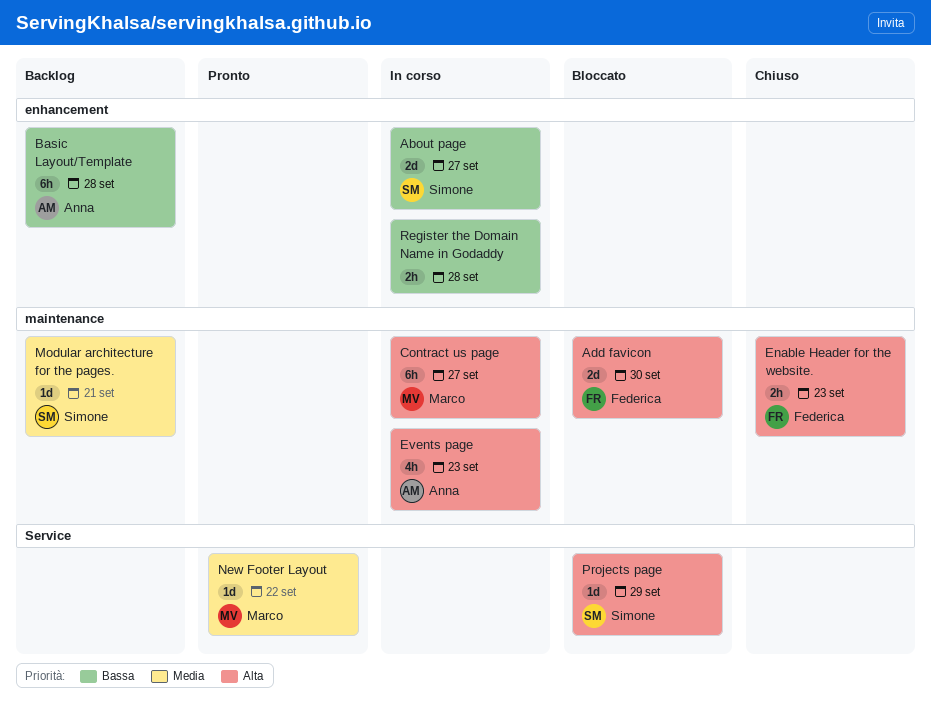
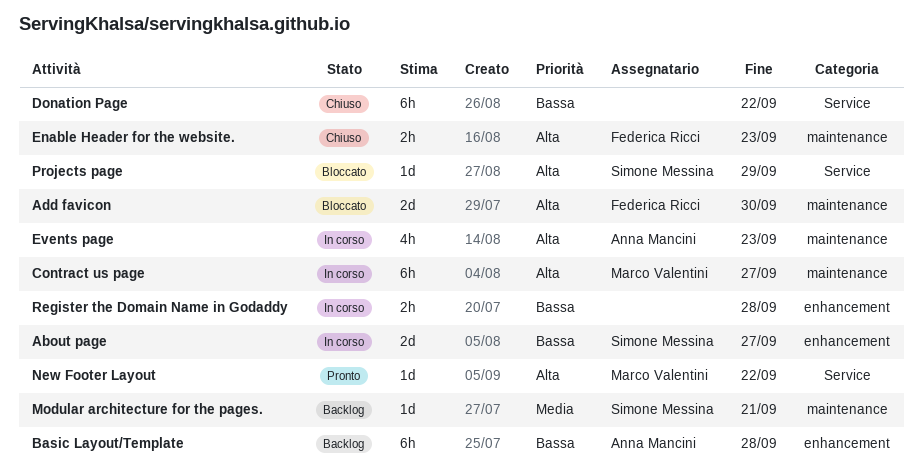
Donation Page: none -> present
New Footer Layout, priority: Media -> Alta

